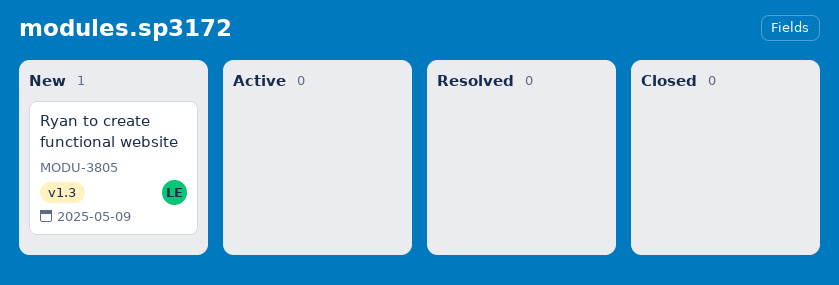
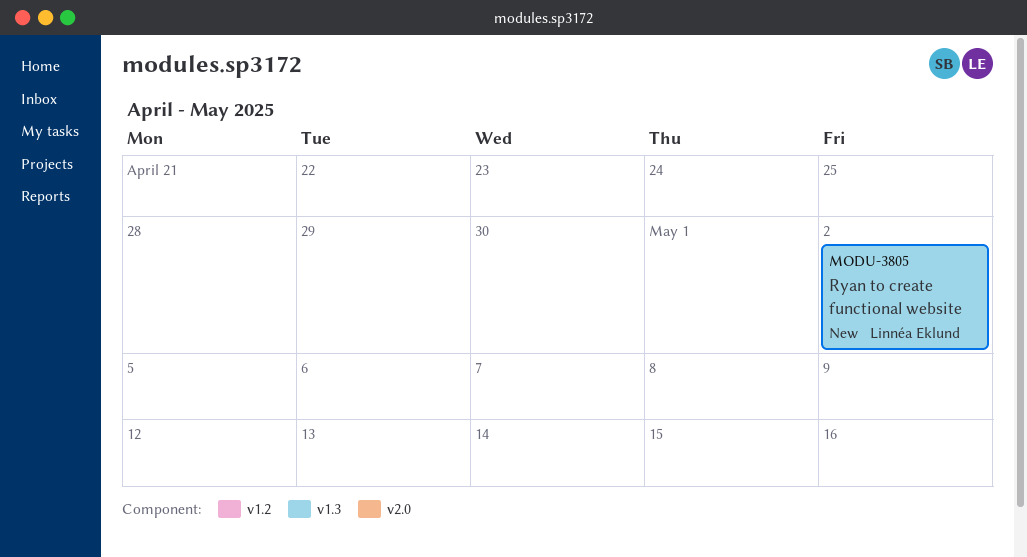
MODU-3805, due: May 9 -> May 2

